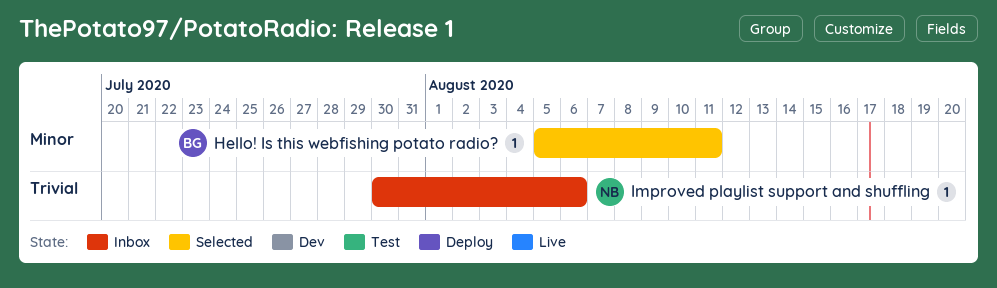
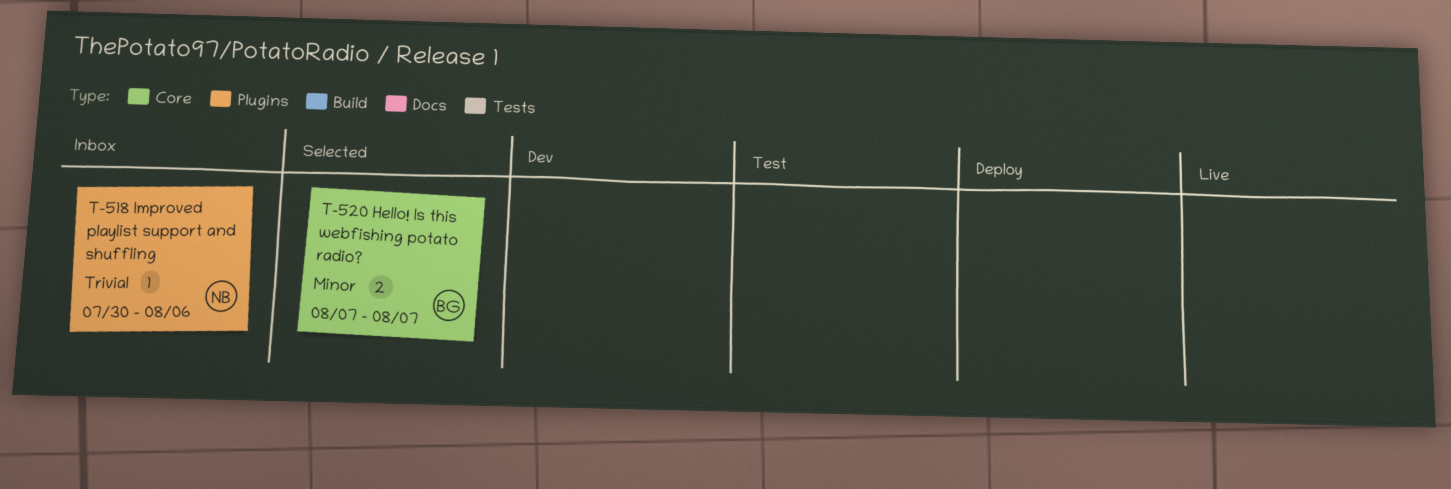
Hello! Is this webfishing potato radio?, estimate: 1 -> 2
Hello! Is this webfishing potato radio?, start: Aug 5 -> Aug 7
Hello! Is this webfishing potato radio?, due: Aug 11 -> Aug 7

